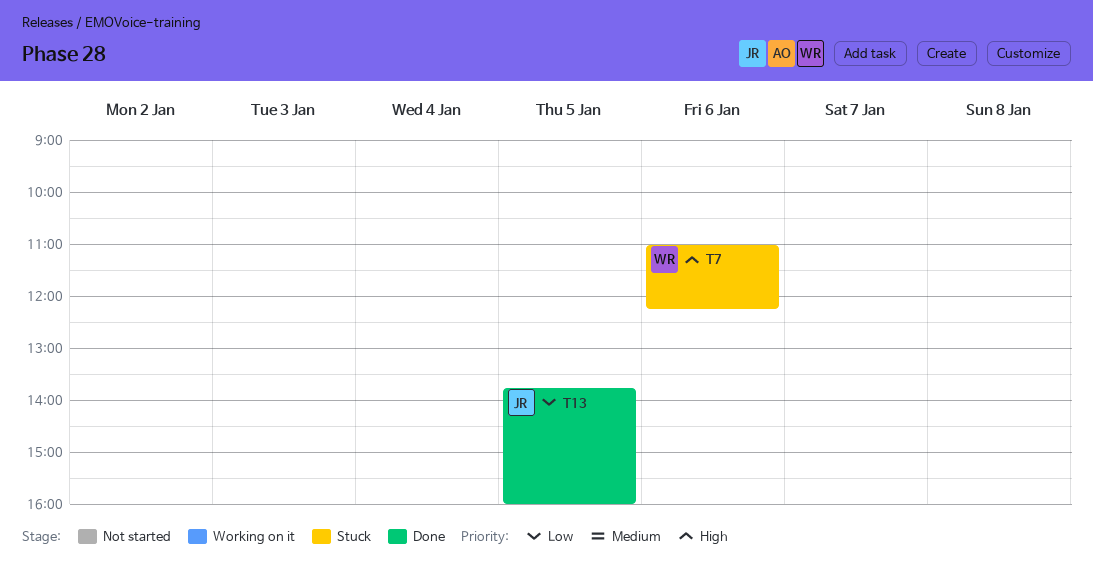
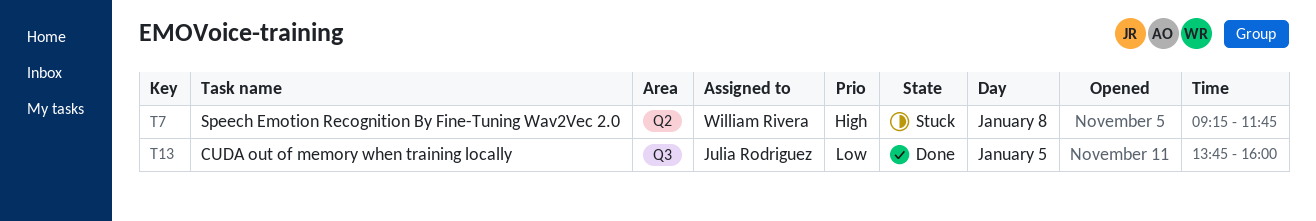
T7, day: Jan 6 -> Jan 8
T7, begins: 11:00 -> 09:15
T7, ends: 12:15 -> 11:45

